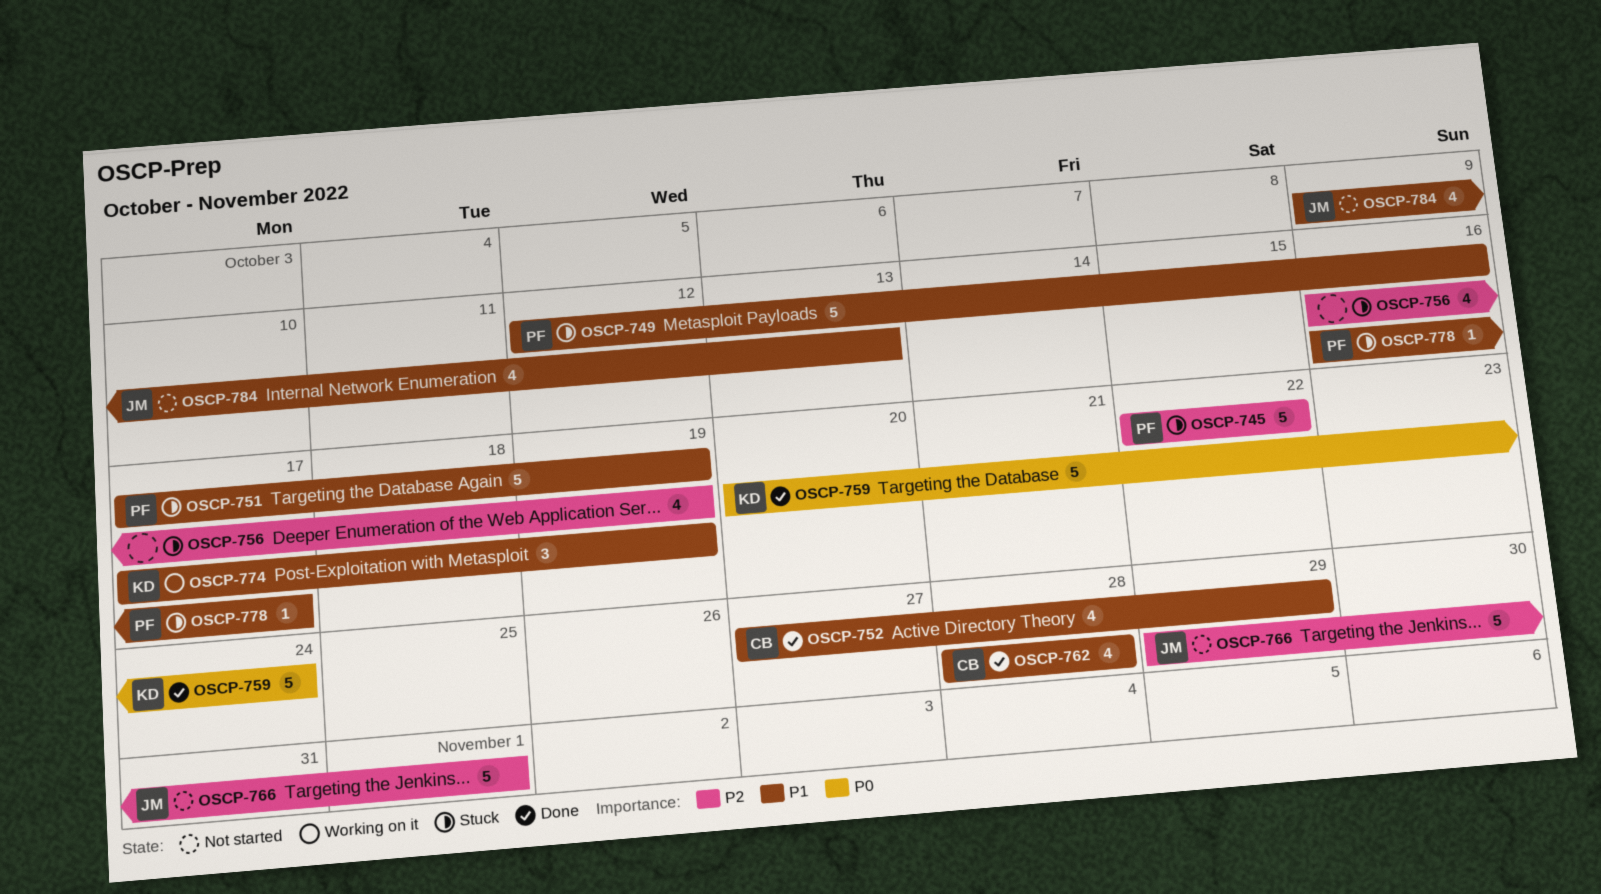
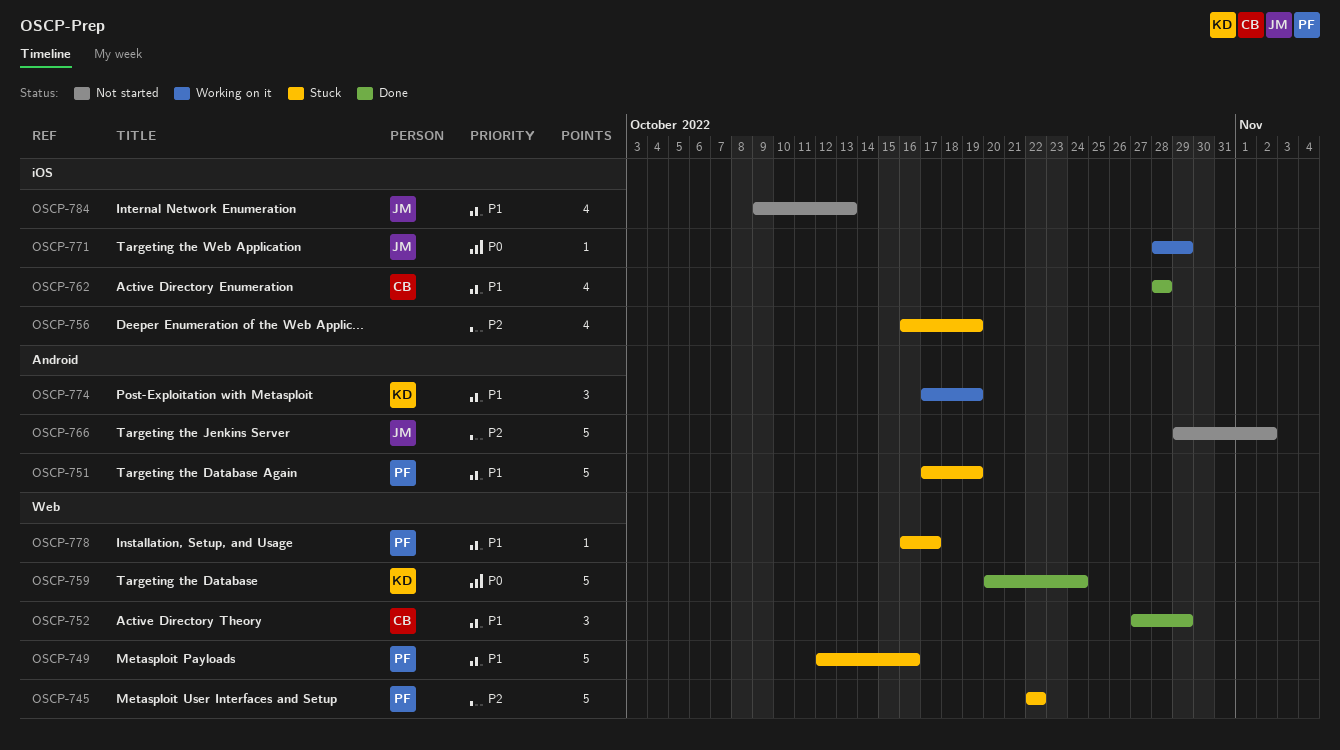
OSCP-752, estimate: 4 -> 3
OSCP-766, due: Nov 1 -> Nov 2
OSCP-771: none -> present

